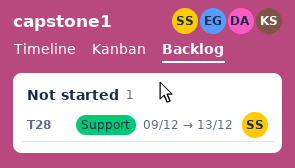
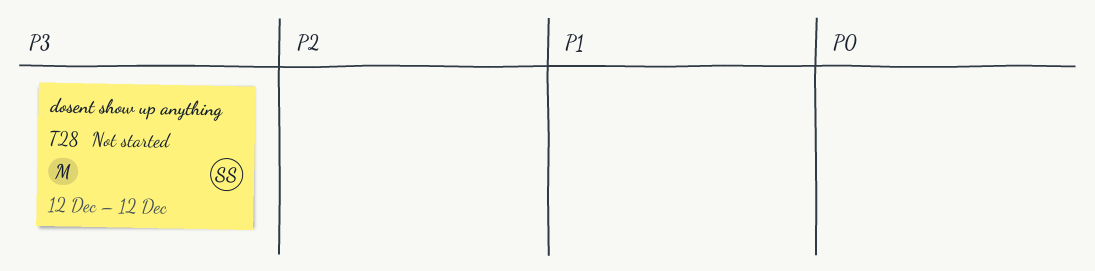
T28, start: Dec 9 -> Dec 12
T28, due: Dec 13 -> Dec 12

